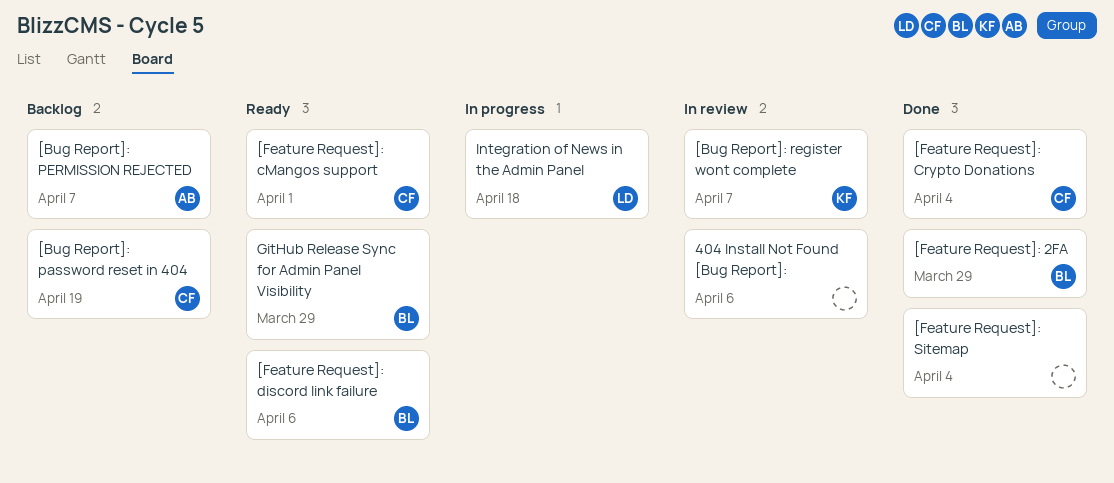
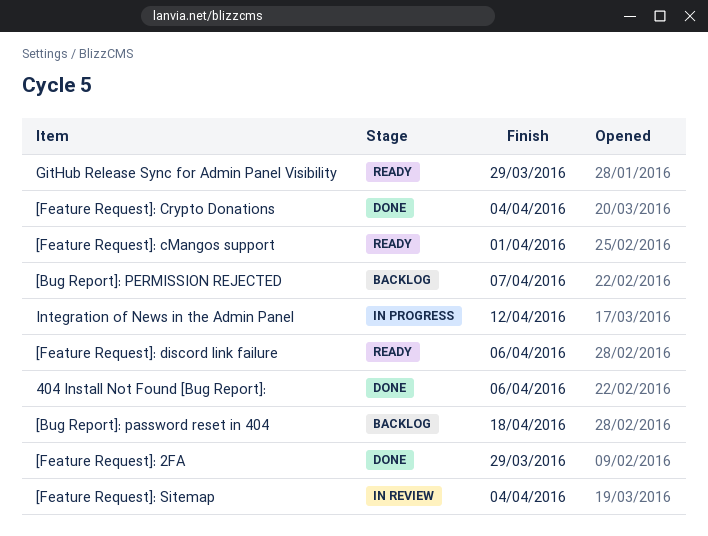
404 Install Not Found [Bug Report]:, status: In review -> Done
[Bug Report]: password reset in 404, due: Apr 19 -> Apr 18
[Bug Report]: register wont complete: present -> none
[Feature Request]: Sitemap, status: Done -> In review
Integration of News in the Admin Panel, due: Apr 18 -> Apr 12

